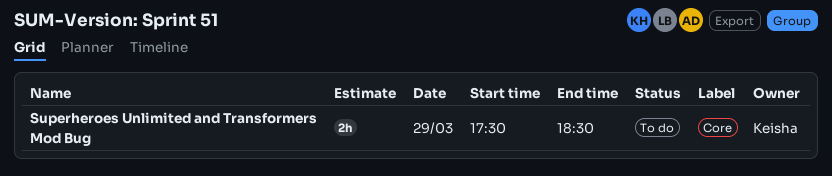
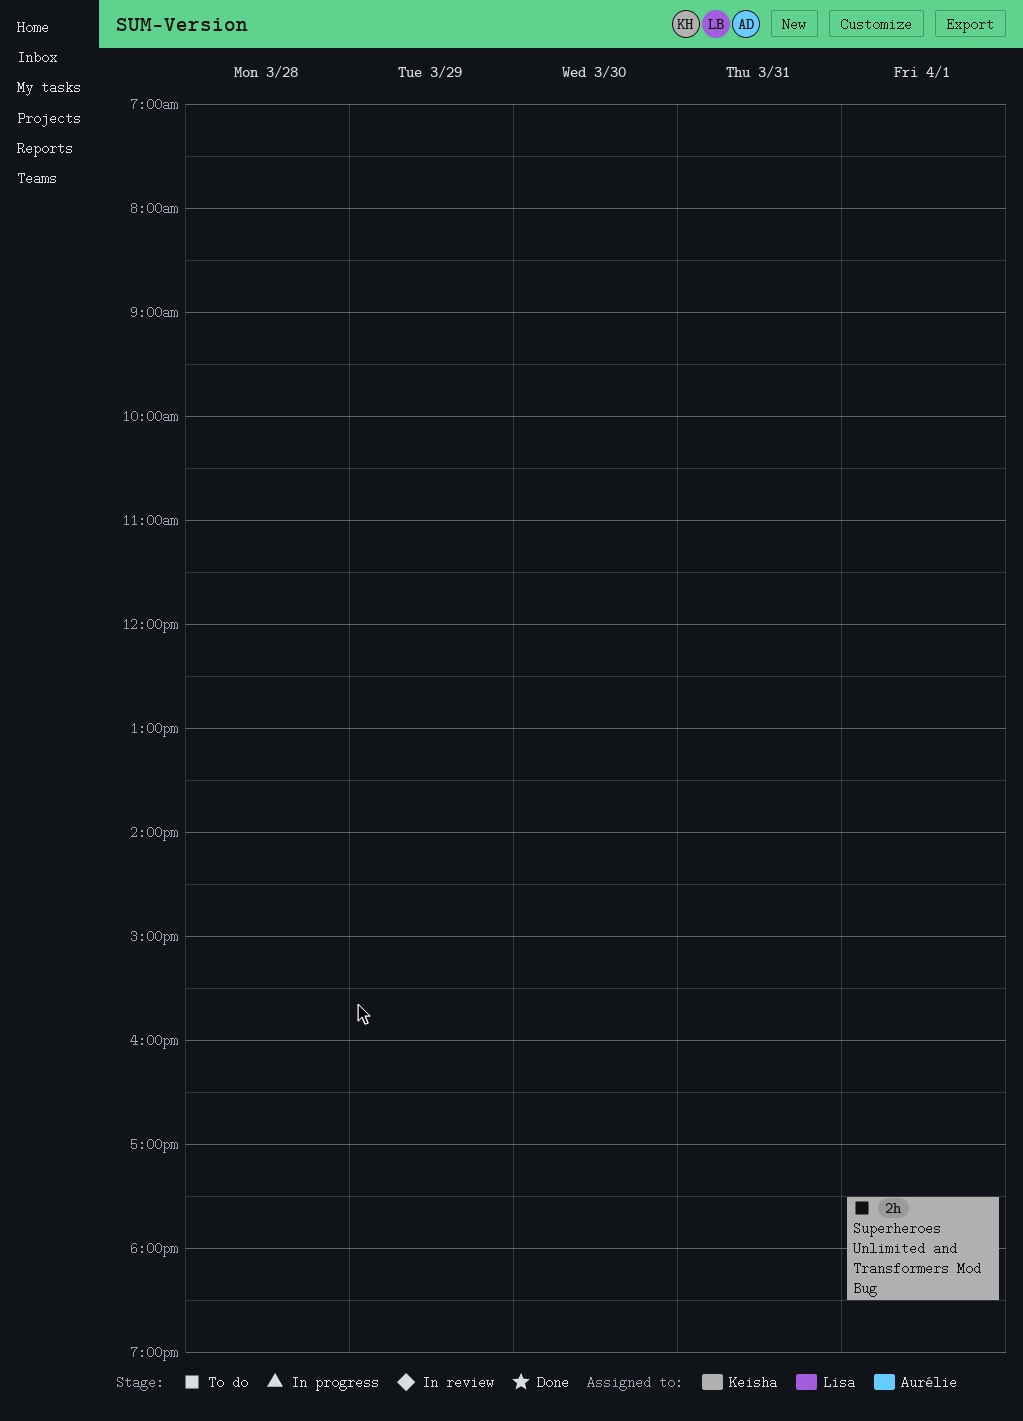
Superheroes Unlimited and Transformers Mod Bug, day: Mar 29 -> Apr 1

